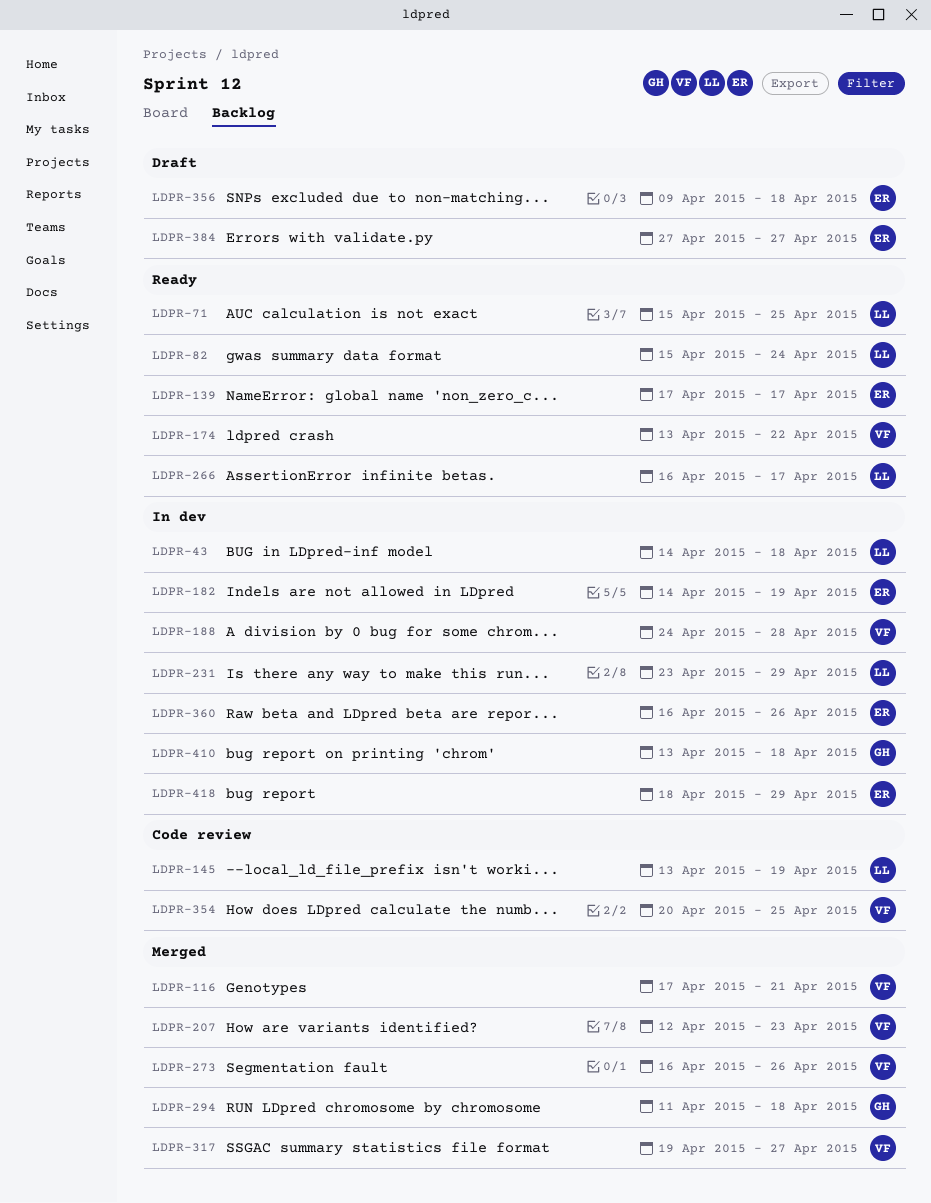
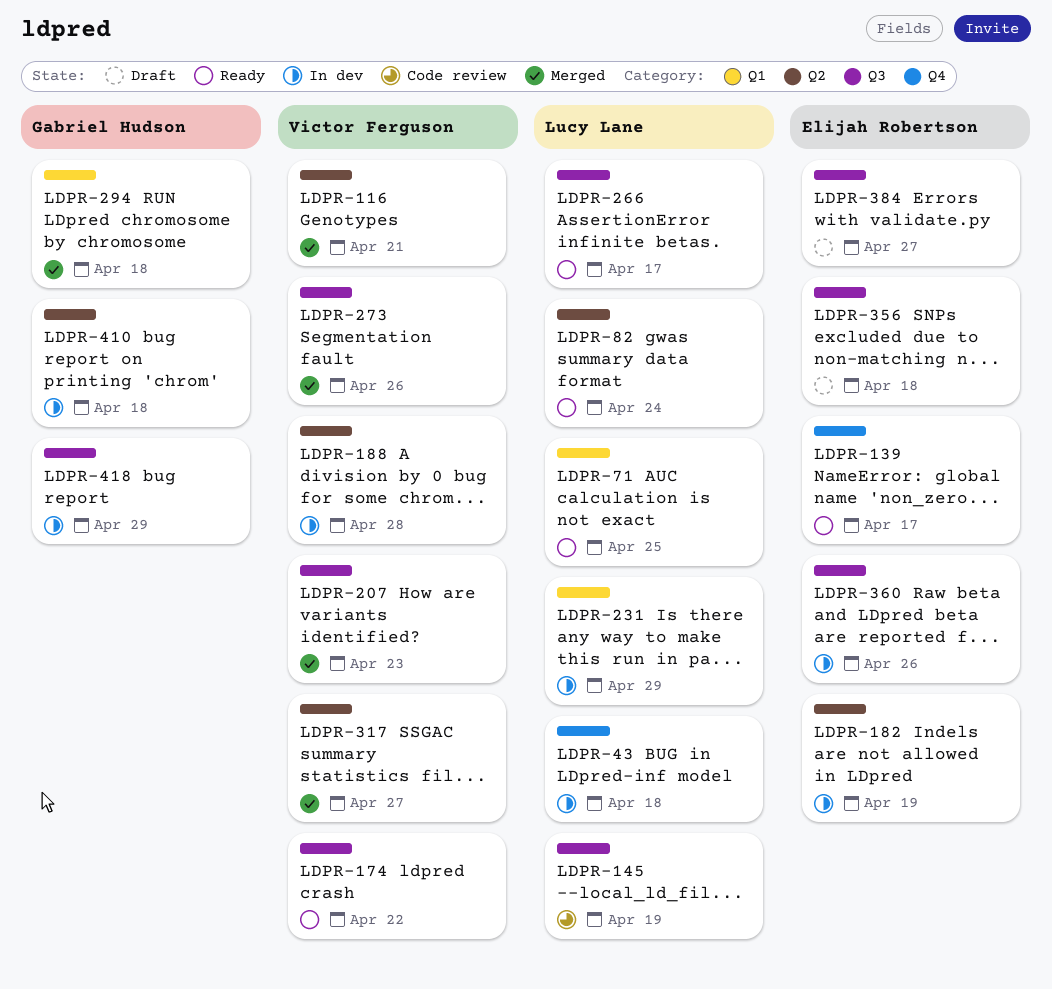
LDPR-354: present -> none
LDPR-418, owner: Elijah Robertson -> Gabriel Hudson

